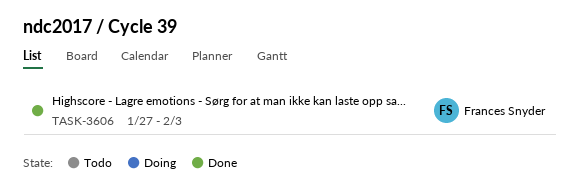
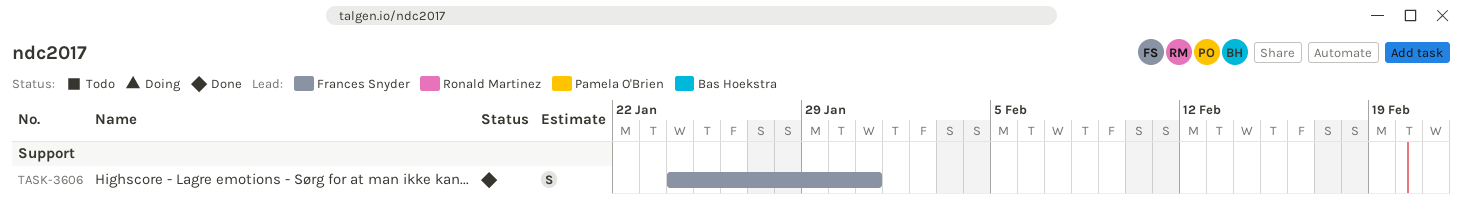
TASK-3606, start: Jan 27 -> Jan 24
TASK-3606, due: Feb 3 -> Jan 31

